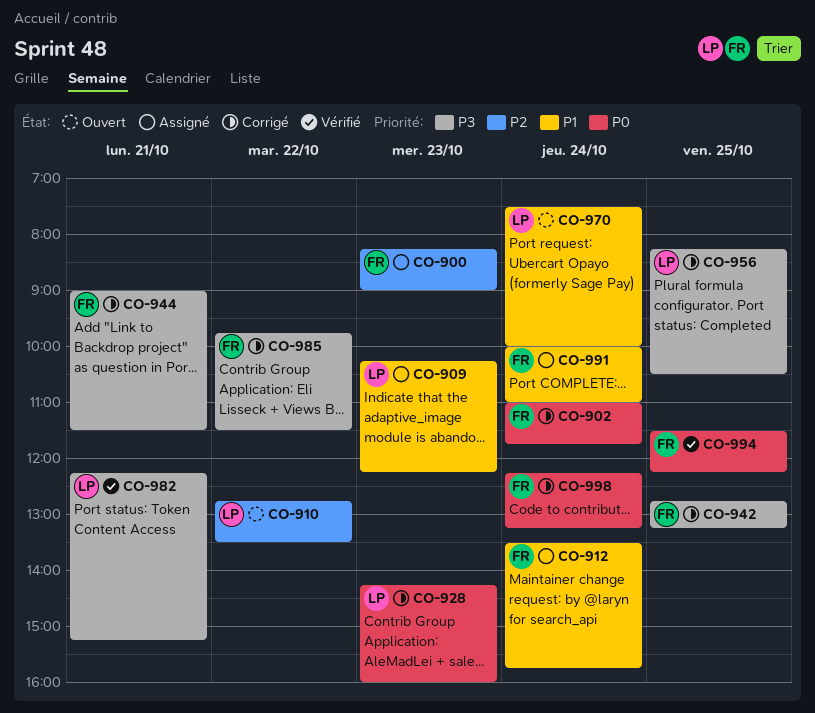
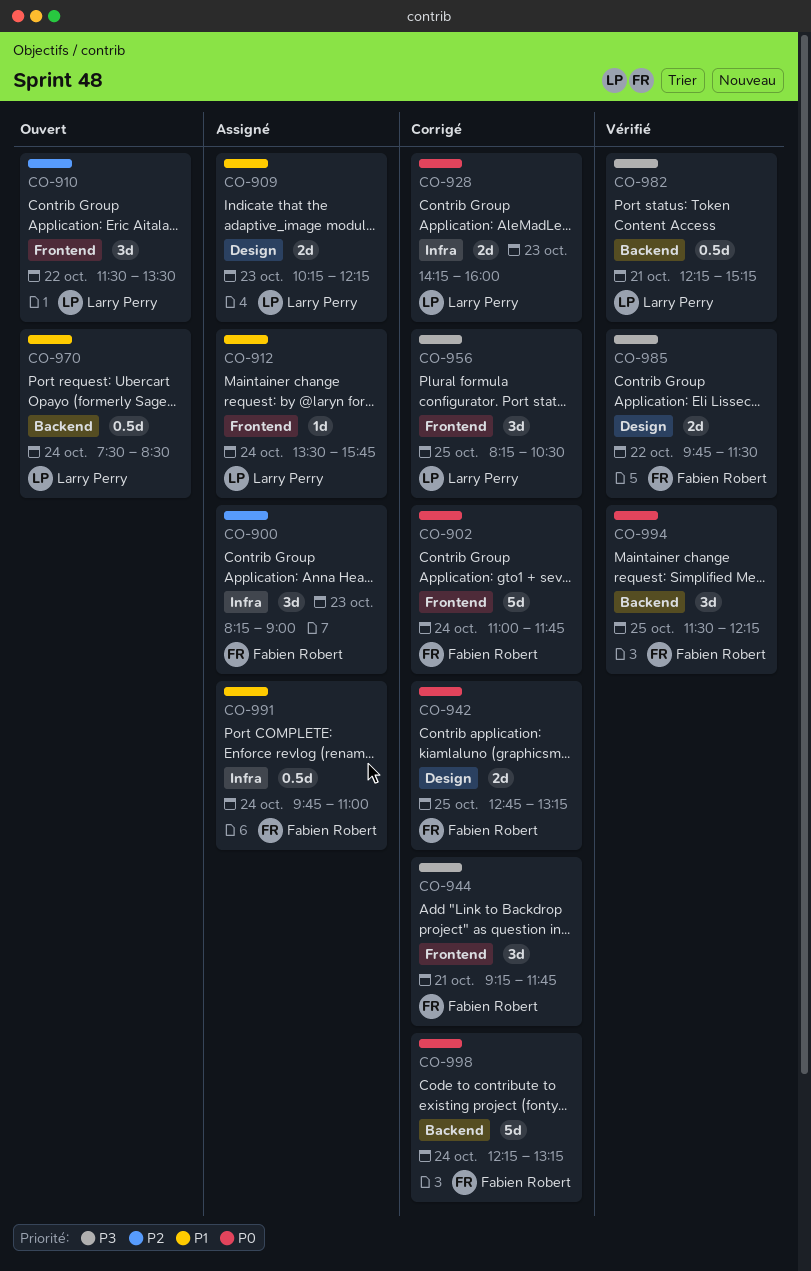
CO-910, begins: 12:45 -> 11:30
CO-912, owner: Fabien Robert -> Larry Perry
CO-942, priority: P3 -> P0
CO-944, begins: 09:00 -> 09:15
CO-944, ends: 11:30 -> 11:45
CO-970, ends: 10:00 -> 08:30
CO-985, status: Corrigé -> Vérifié
CO-991, begins: 10:00 -> 09:45

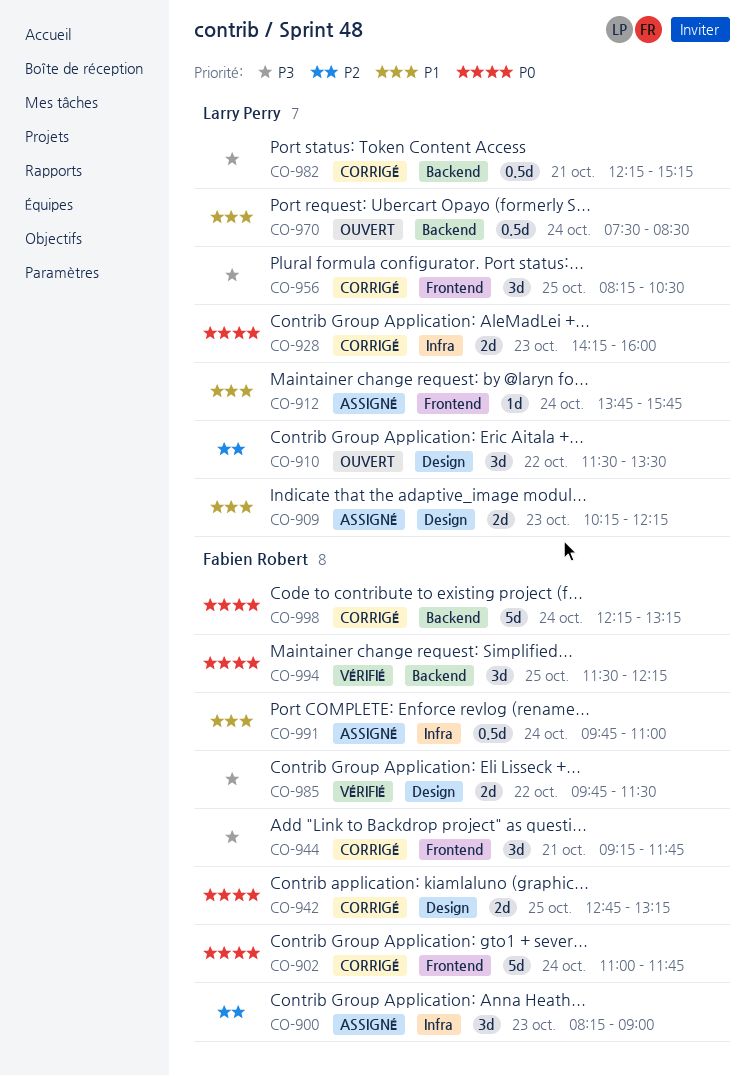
CO-910, label: Frontend -> Design
CO-912, begins: 13:30 -> 13:45
CO-982, status: Vérifié -> Corrigé

